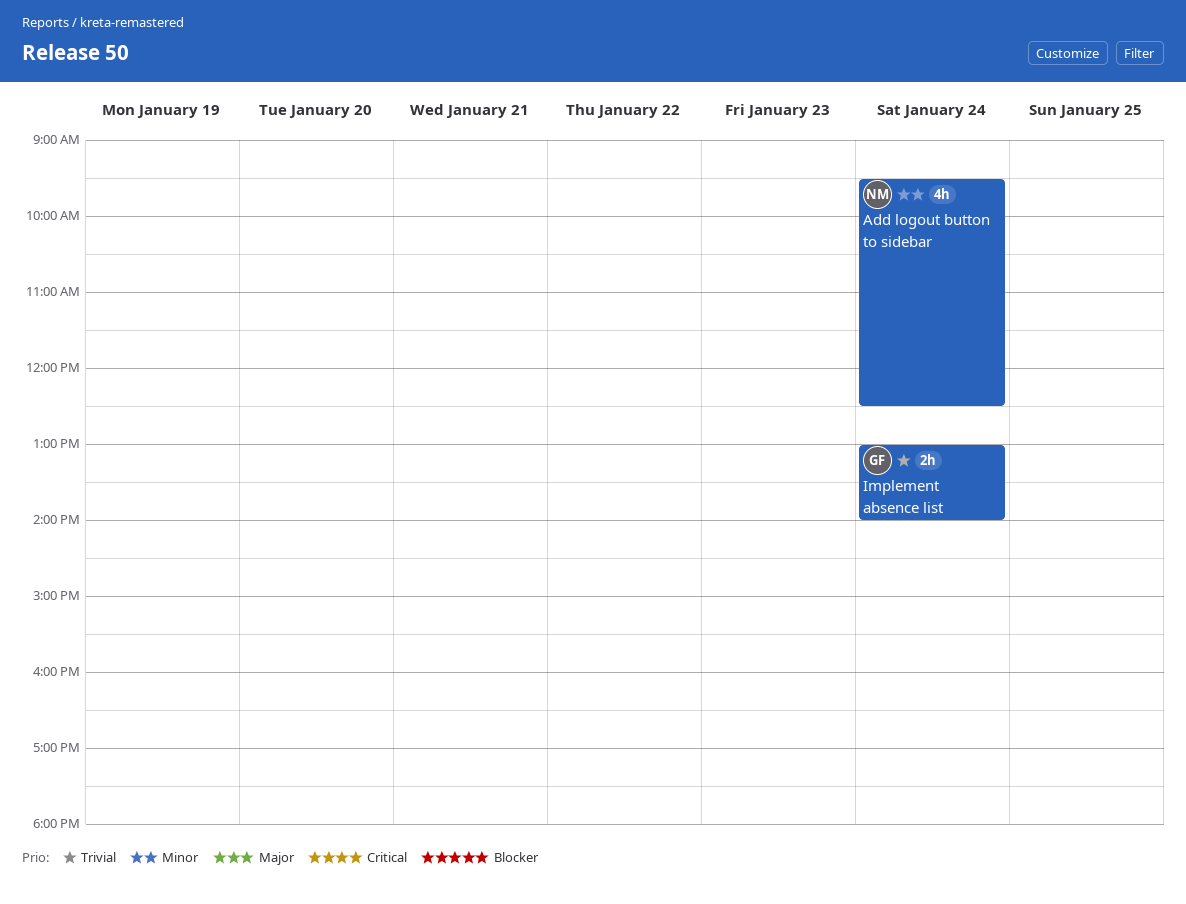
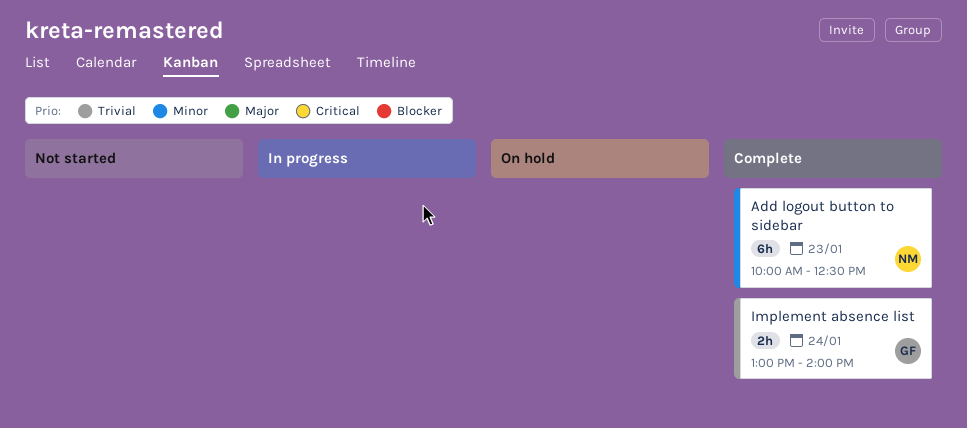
Add logout button to sidebar, estimate: 4h -> 6h
Add logout button to sidebar, day: Jan 24 -> Jan 23
Add logout button to sidebar, begins: 09:30 -> 10:00

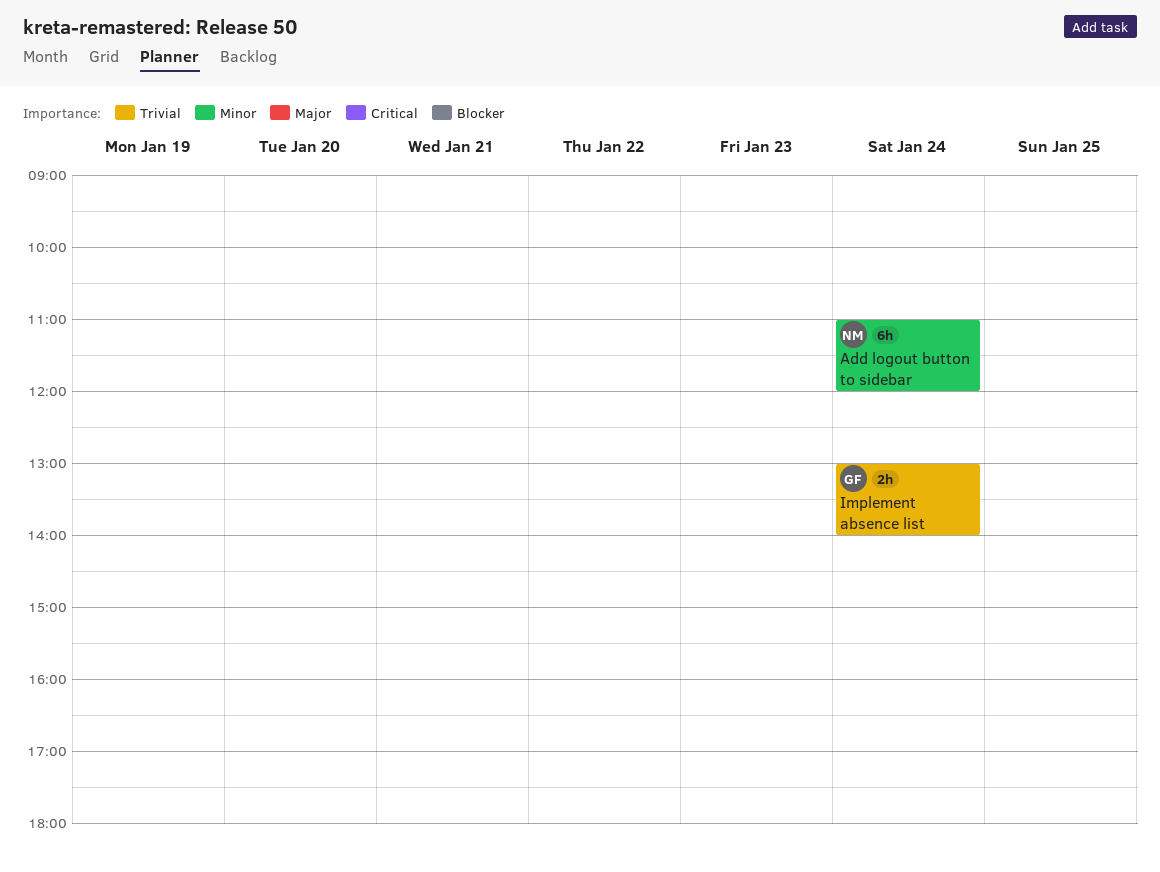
Add logout button to sidebar, day: Jan 23 -> Jan 24
Add logout button to sidebar, begins: 10:00 -> 11:00
Add logout button to sidebar, ends: 12:30 -> 12:00

